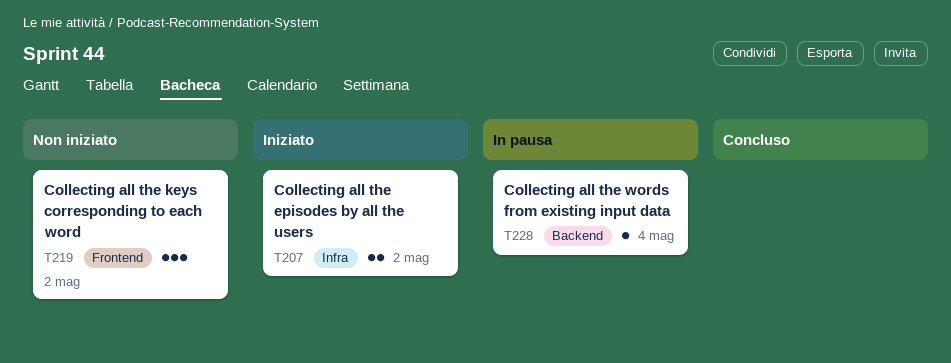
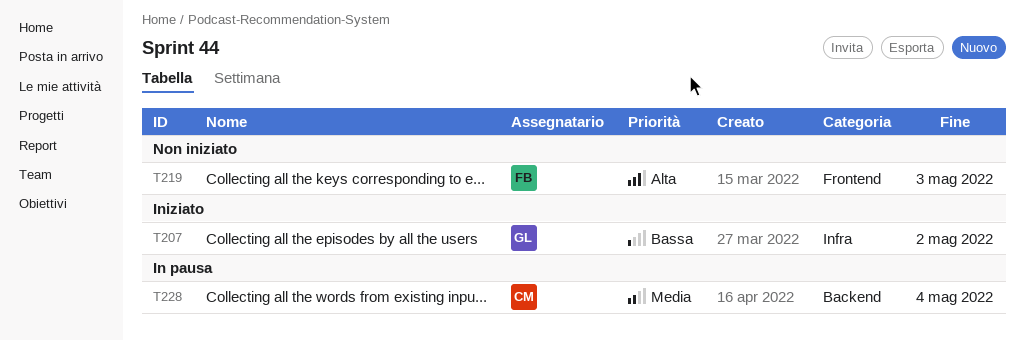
T219, due: May 2 -> May 3

